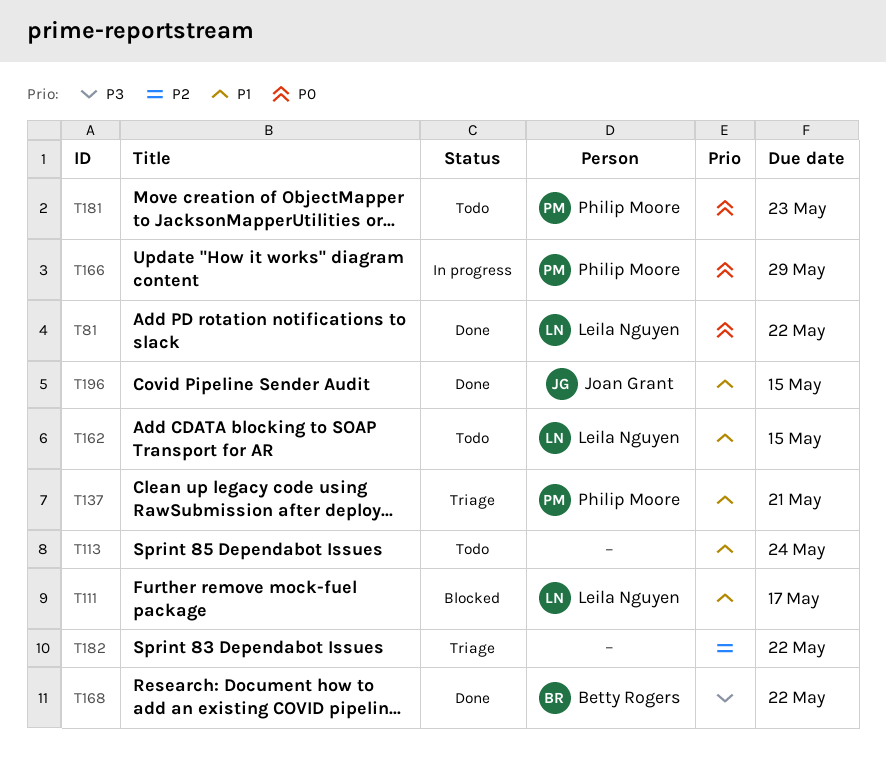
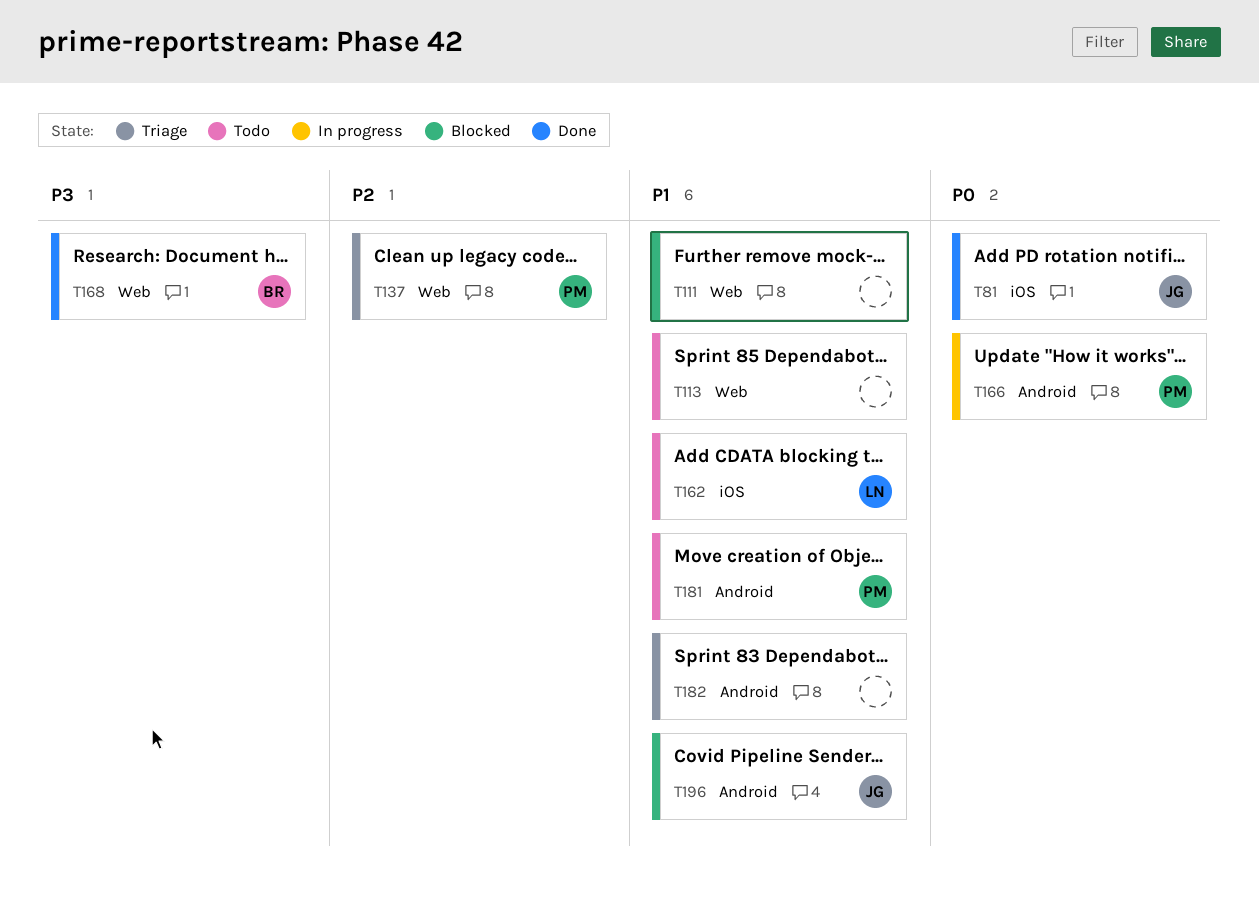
T81, owner: Leila Nguyen -> Joan Grant
T111, owner: Leila Nguyen -> none
T137, priority: P1 -> P2
T181, priority: P0 -> P1
T182, priority: P2 -> P1
T196, status: Done -> Blocked

